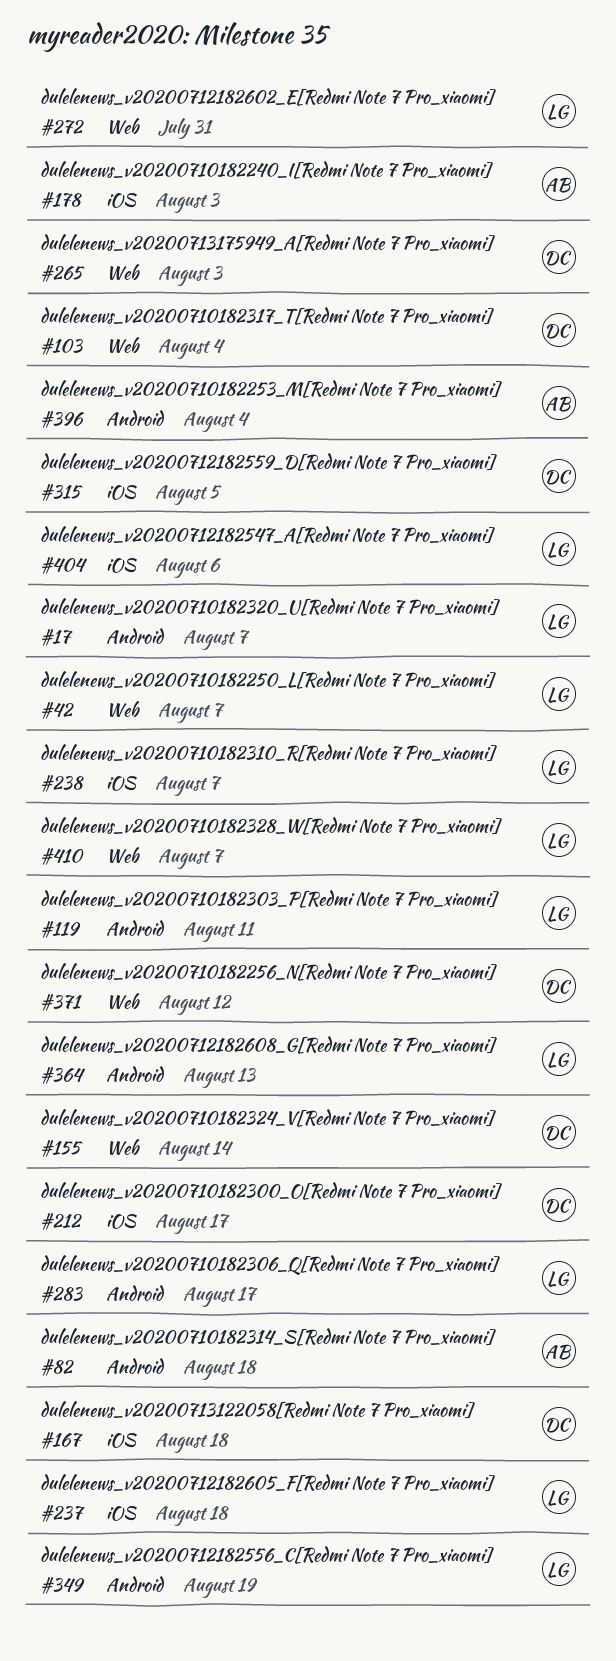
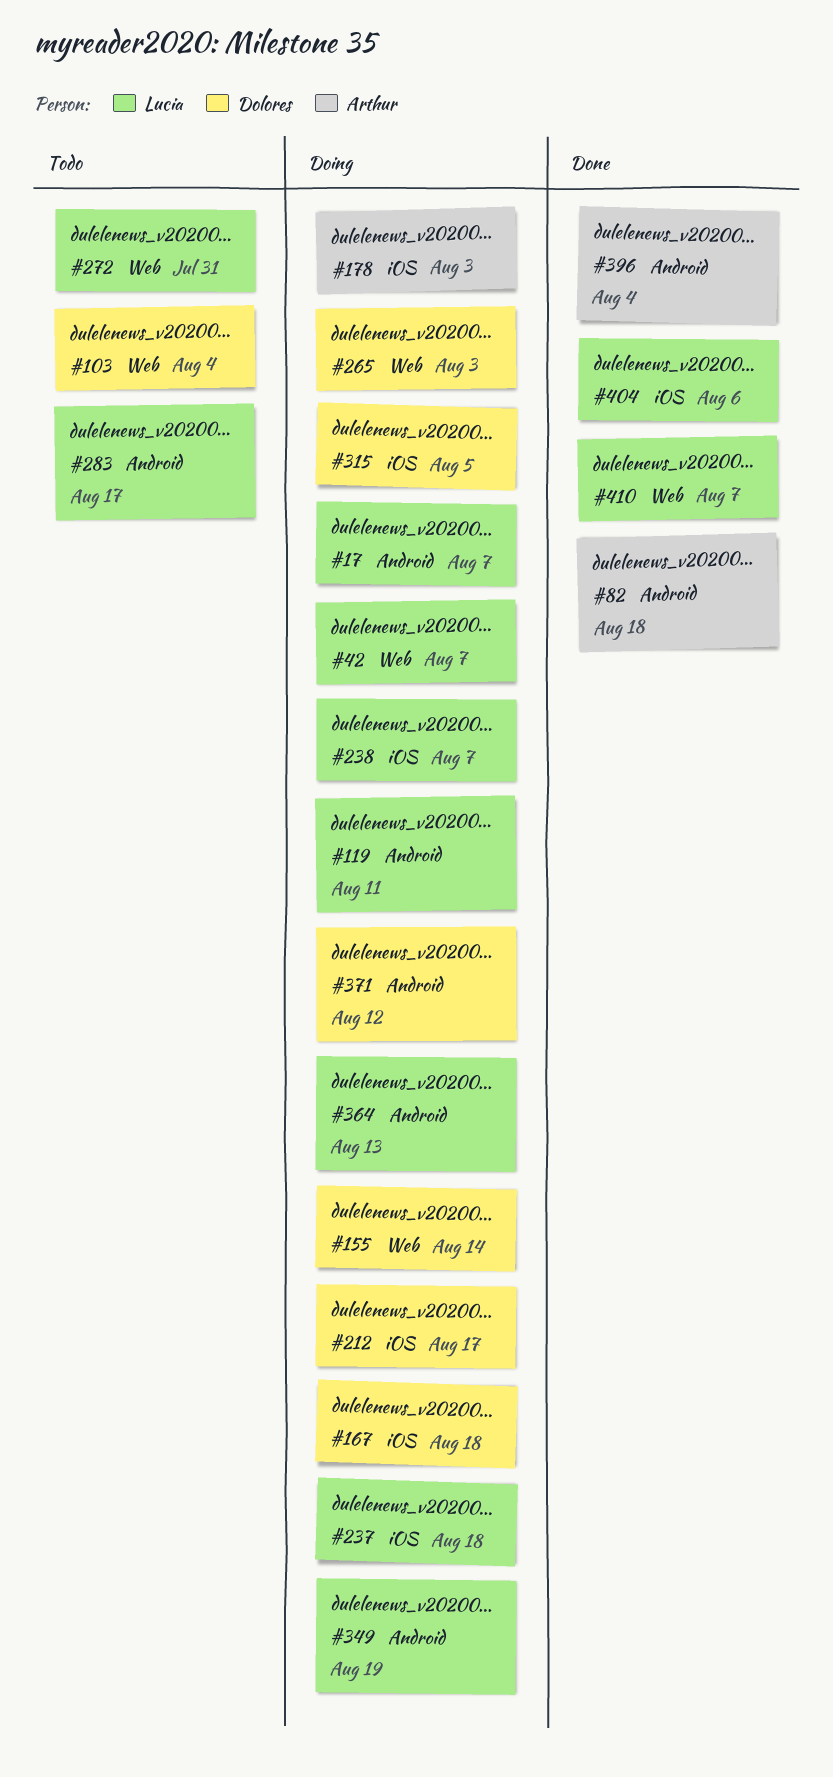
#371, label: Web -> Android

